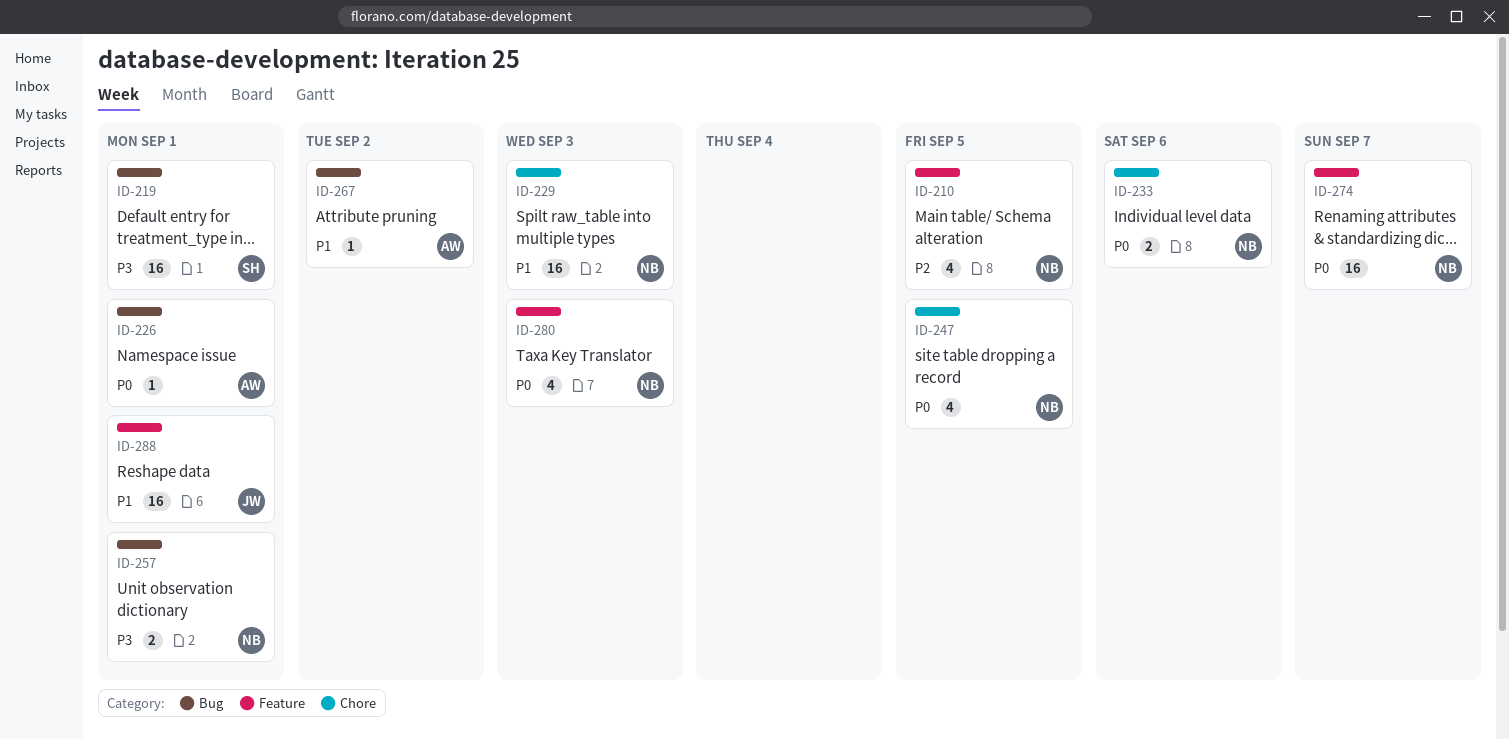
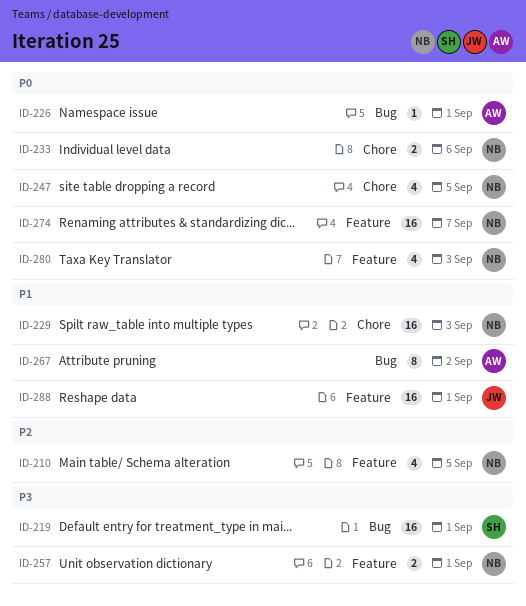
ID-257, label: Bug -> Feature
ID-267, estimate: 1 -> 8

